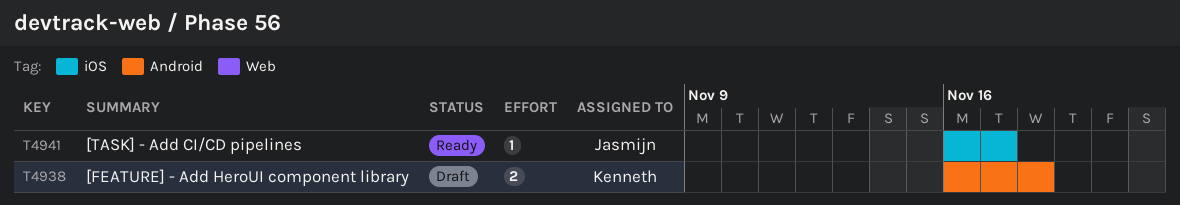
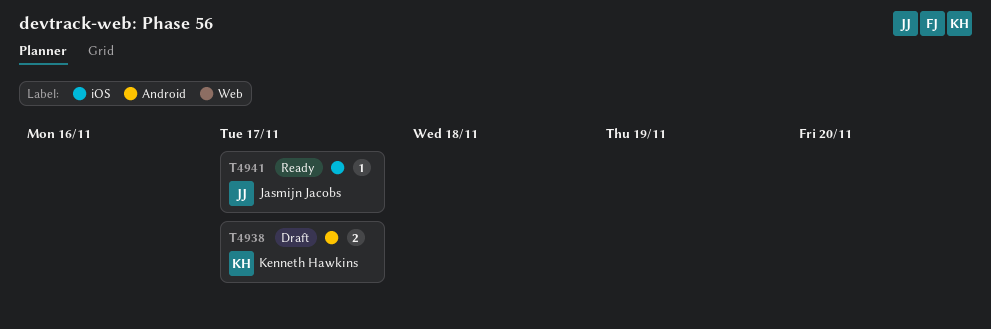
T4938, due: Nov 18 -> Nov 17

